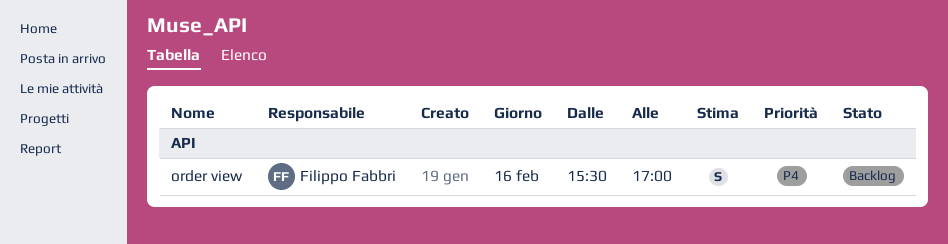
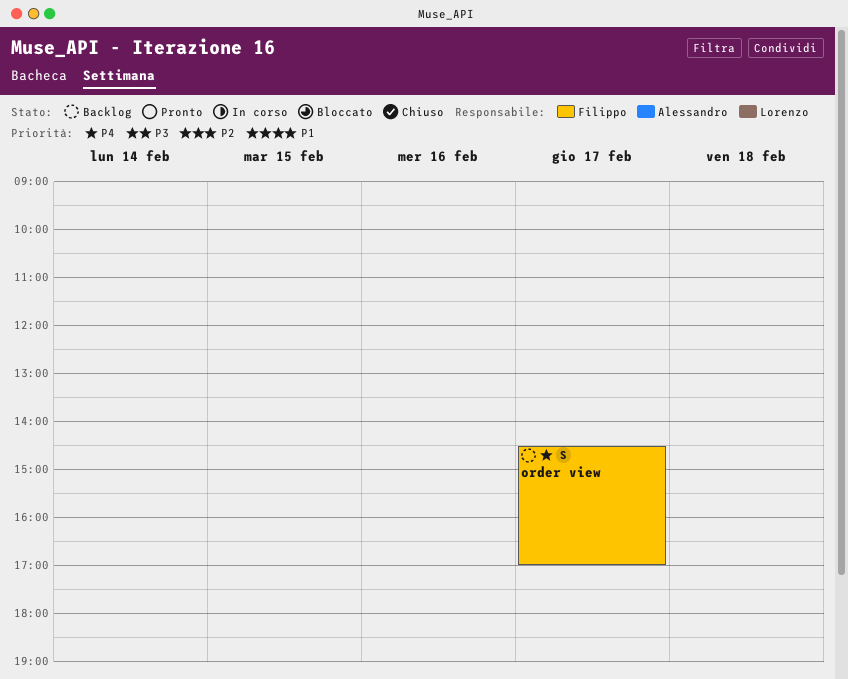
order view, day: Feb 16 -> Feb 17
order view, begins: 15:30 -> 14:30

